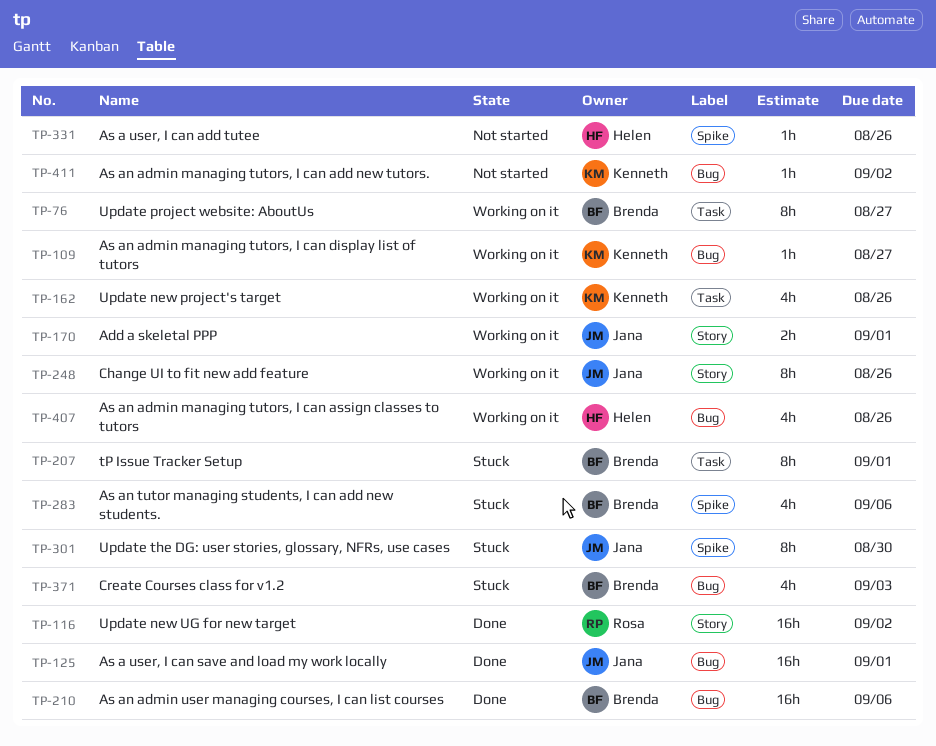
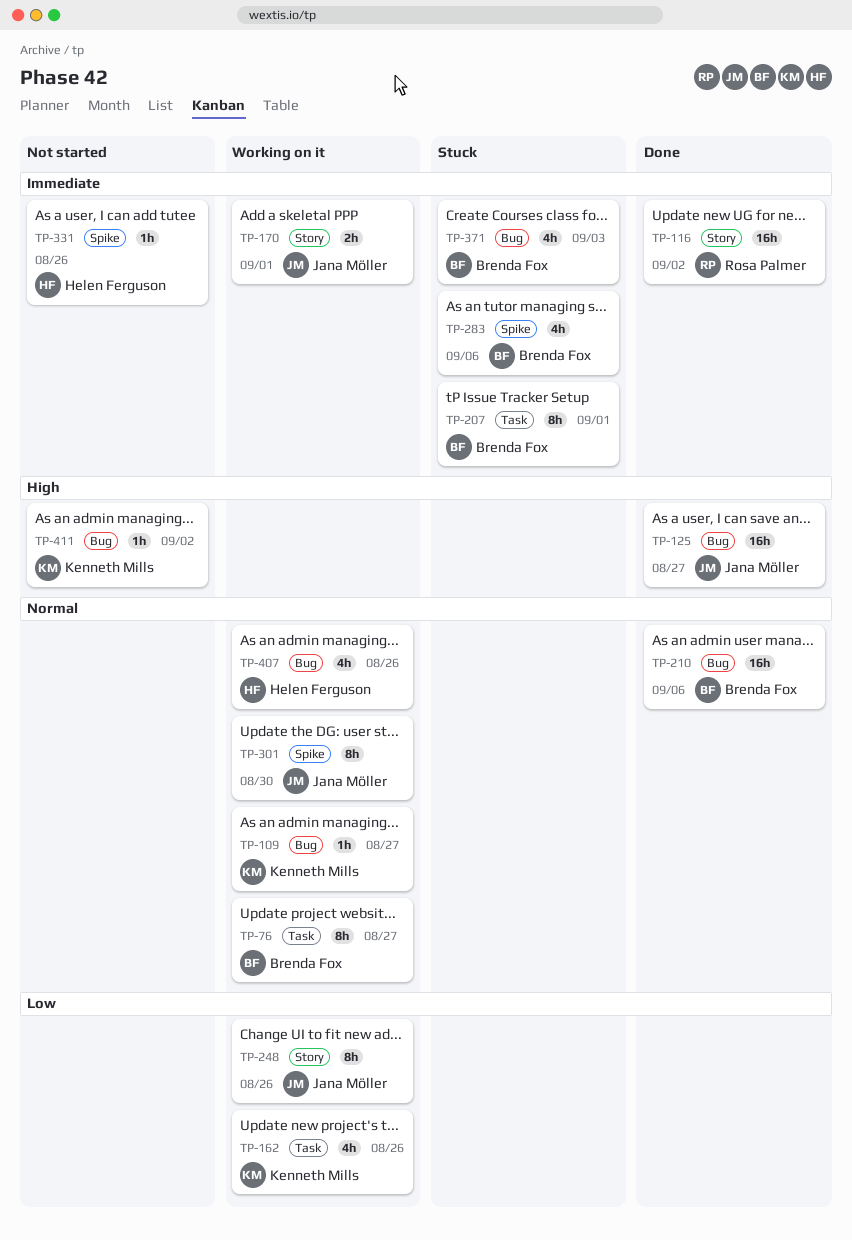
TP-125, due: Sep 1 -> Aug 27
TP-301, status: Stuck -> Working on it

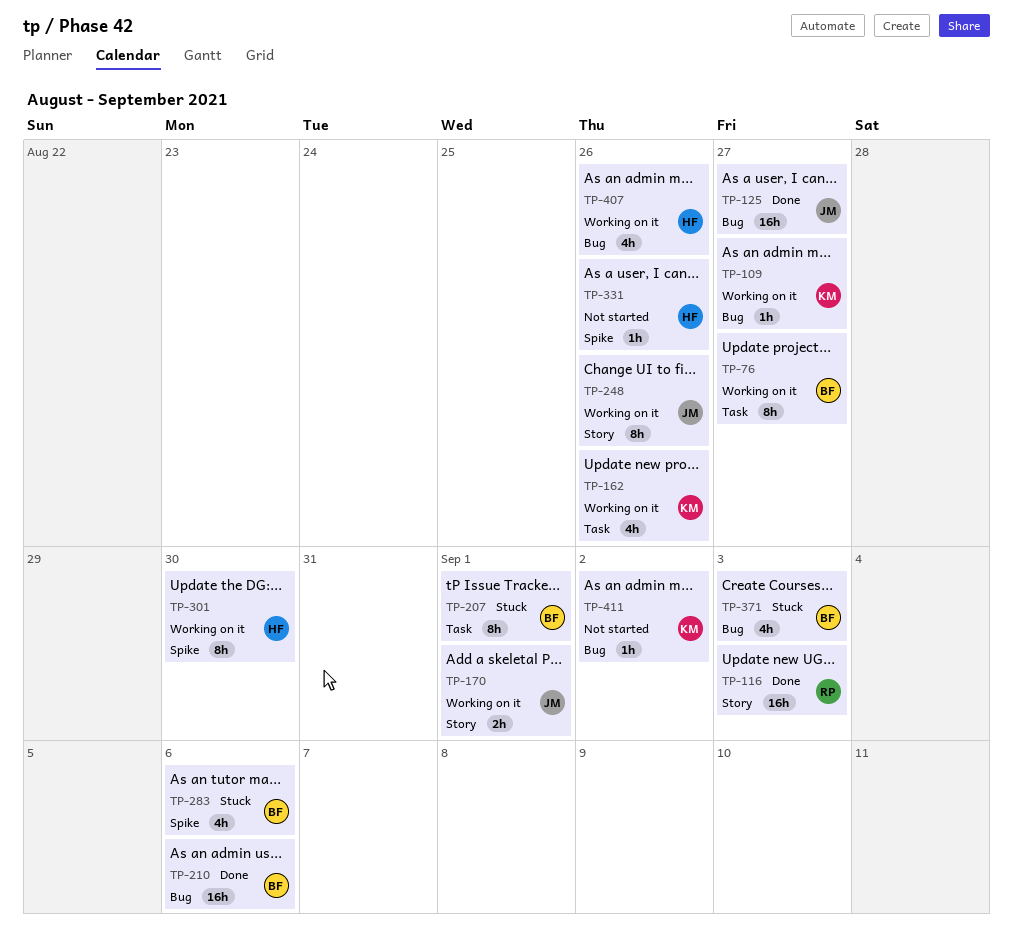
TP-116, due: Sep 2 -> Sep 3
TP-301, owner: Jana Möller -> Helen Ferguson

